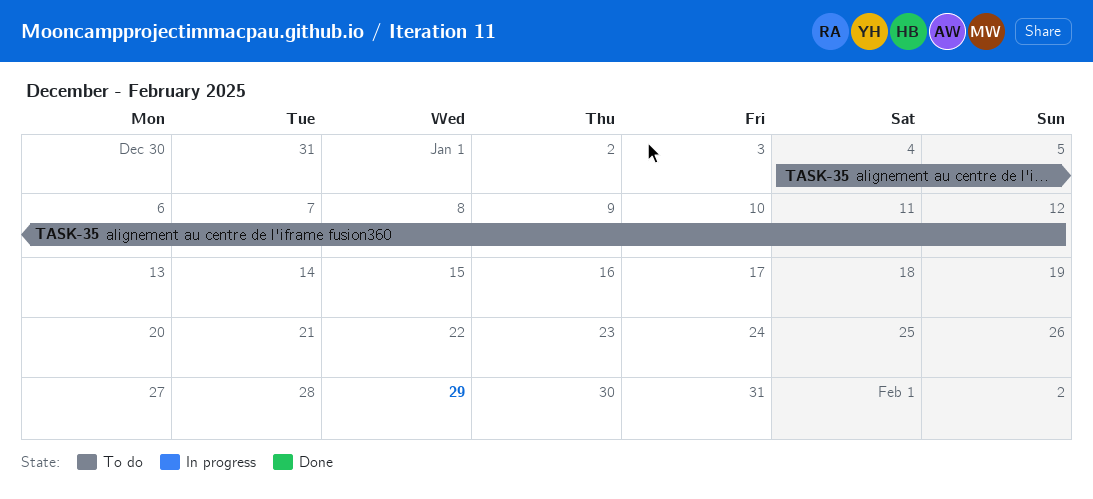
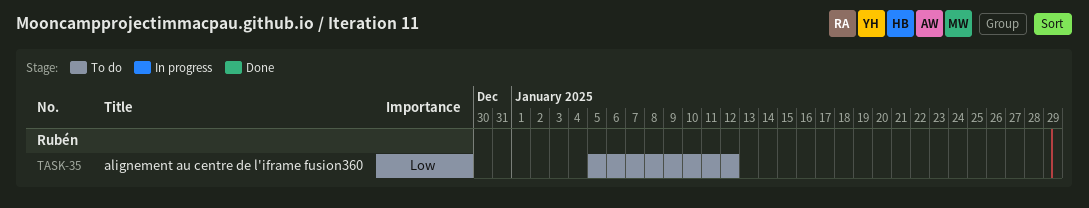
TASK-35, start: Jan 4 -> Jan 5

